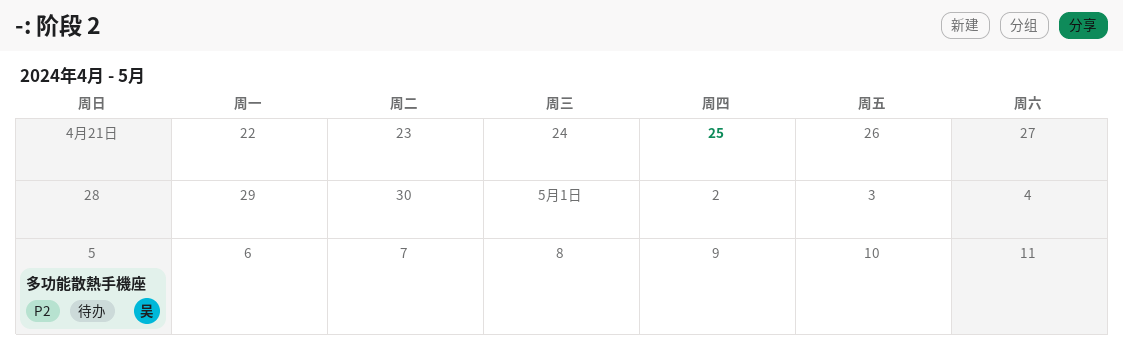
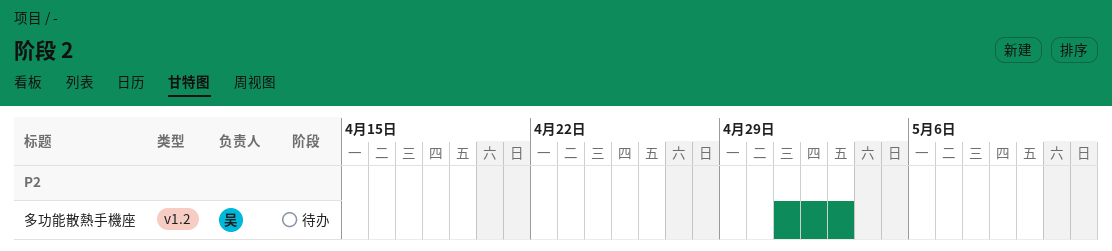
多功能散熱手機座, due: May 5 -> May 3

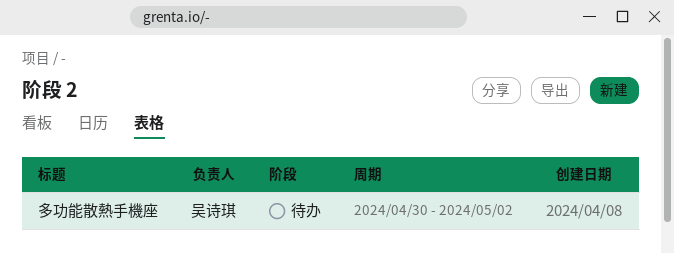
多功能散熱手機座, start: May 1 -> Apr 30
多功能散熱手機座, due: May 3 -> May 2

